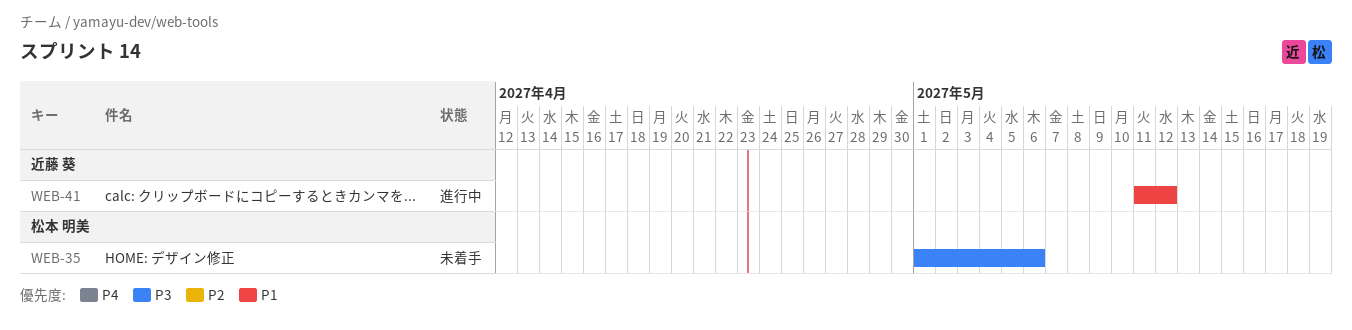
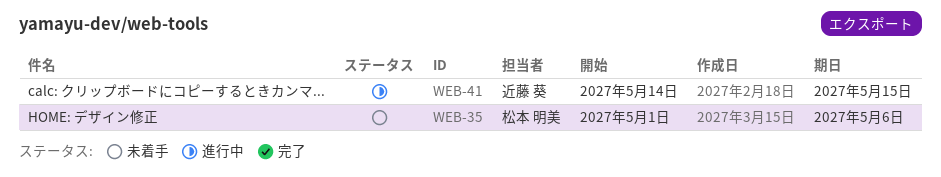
WEB-41, start: May 11 -> May 14
WEB-41, due: May 12 -> May 15

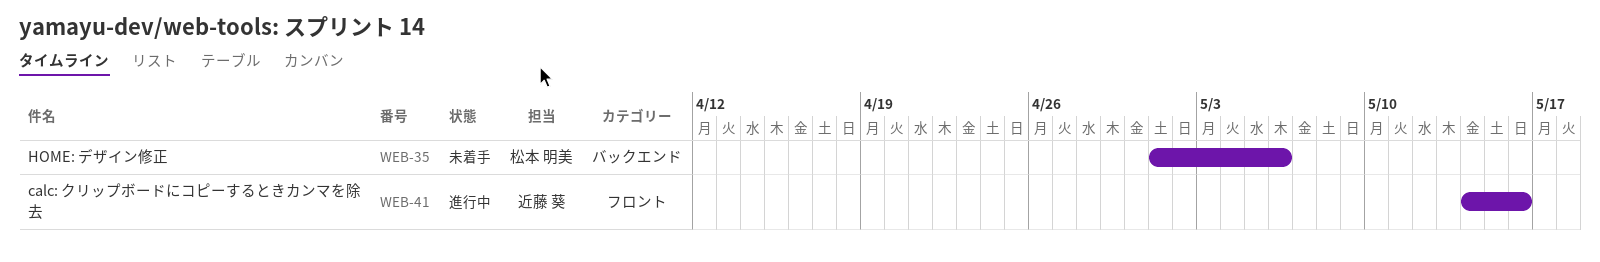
WEB-41, due: May 15 -> May 16

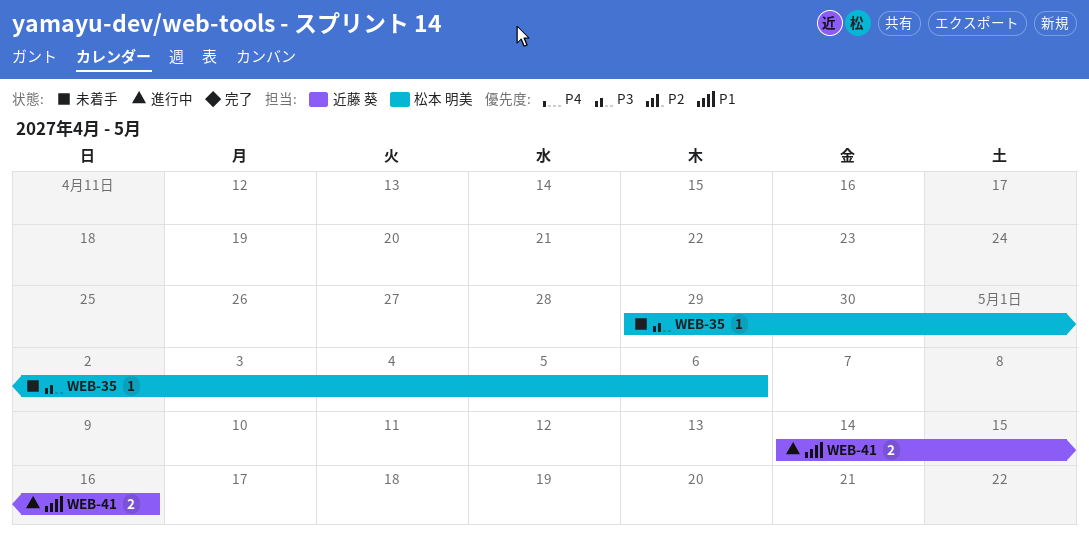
WEB-35, start: May 1 -> Apr 29

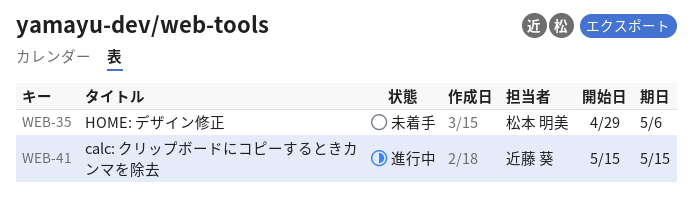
WEB-41, start: May 14 -> May 15
WEB-41, due: May 16 -> May 15

